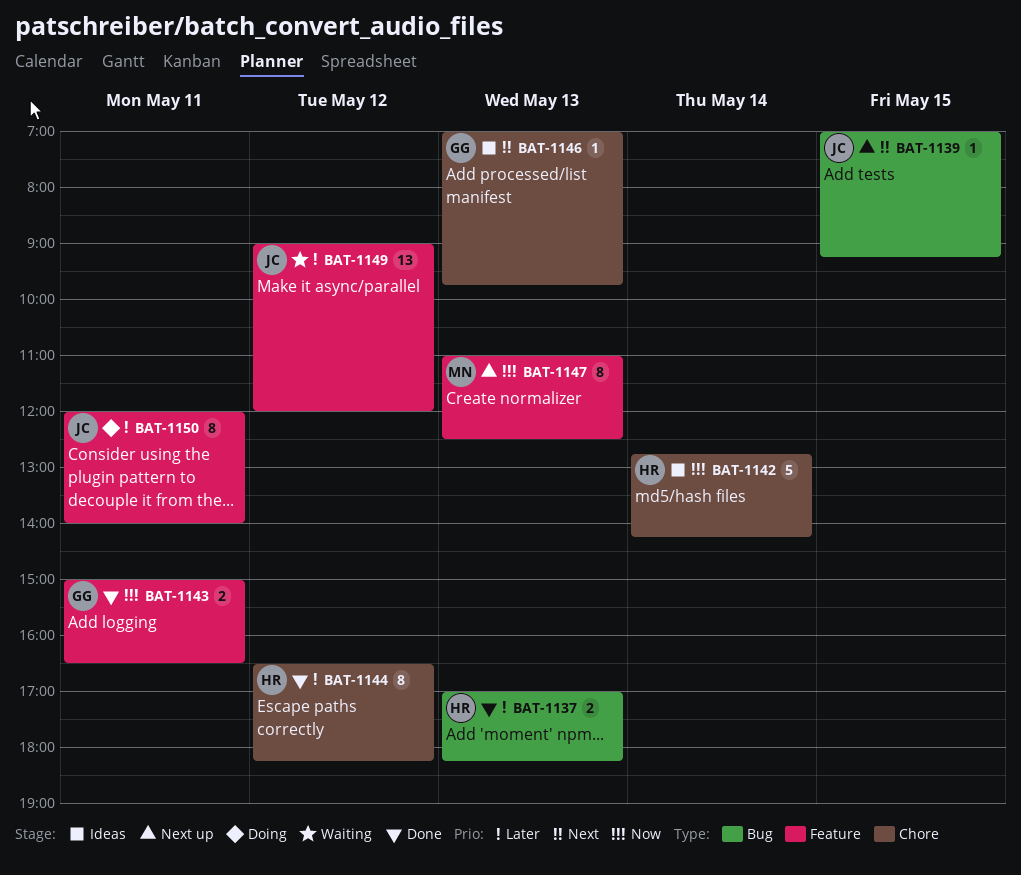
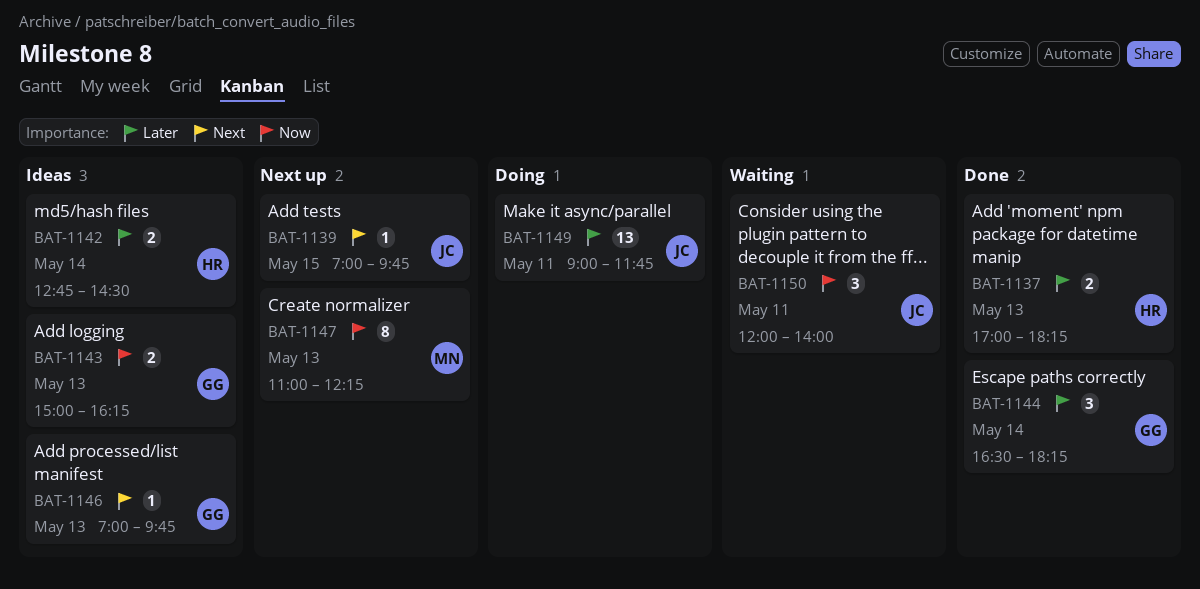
BAT-1139, ends: 09:15 -> 09:45
BAT-1142, priority: Now -> Later
BAT-1142, estimate: 5 -> 2
BAT-1142, ends: 14:15 -> 14:30
BAT-1143, status: Done -> Ideas
BAT-1143, day: May 11 -> May 13
BAT-1143, ends: 16:30 -> 16:15
BAT-1144, owner: HR -> GG
BAT-1144, estimate: 8 -> 3
BAT-1144, day: May 12 -> May 14
BAT-1147, ends: 12:30 -> 12:15
BAT-1149, status: Waiting -> Doing
BAT-1149, day: May 12 -> May 11
BAT-1149, ends: 12:00 -> 11:45
BAT-1150, status: Doing -> Waiting
BAT-1150, priority: Later -> Now
BAT-1150, estimate: 8 -> 3

